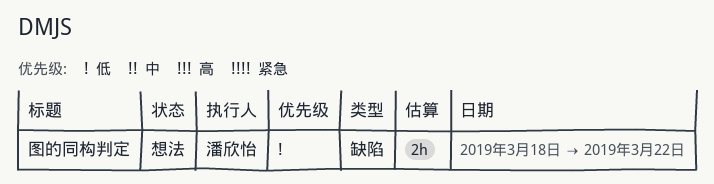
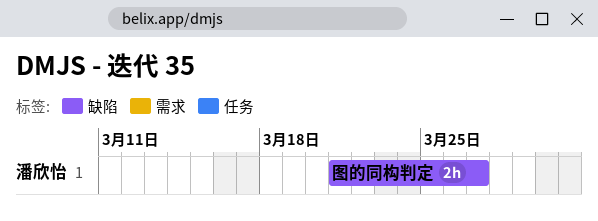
图的同构判定, start: Mar 18 -> Mar 21
图的同构判定, due: Mar 22 -> Mar 27

